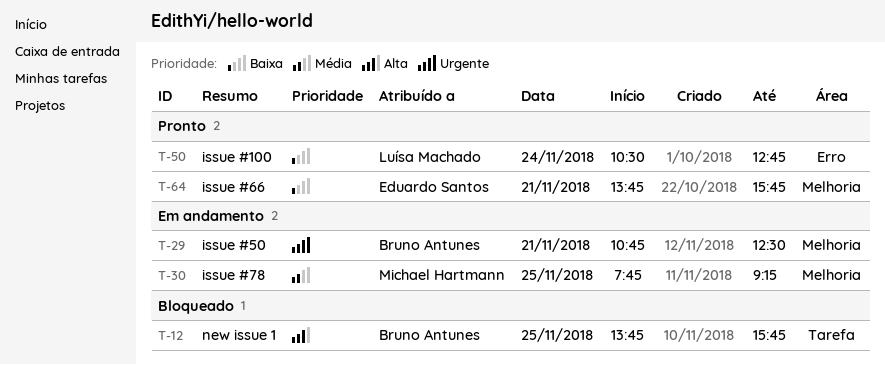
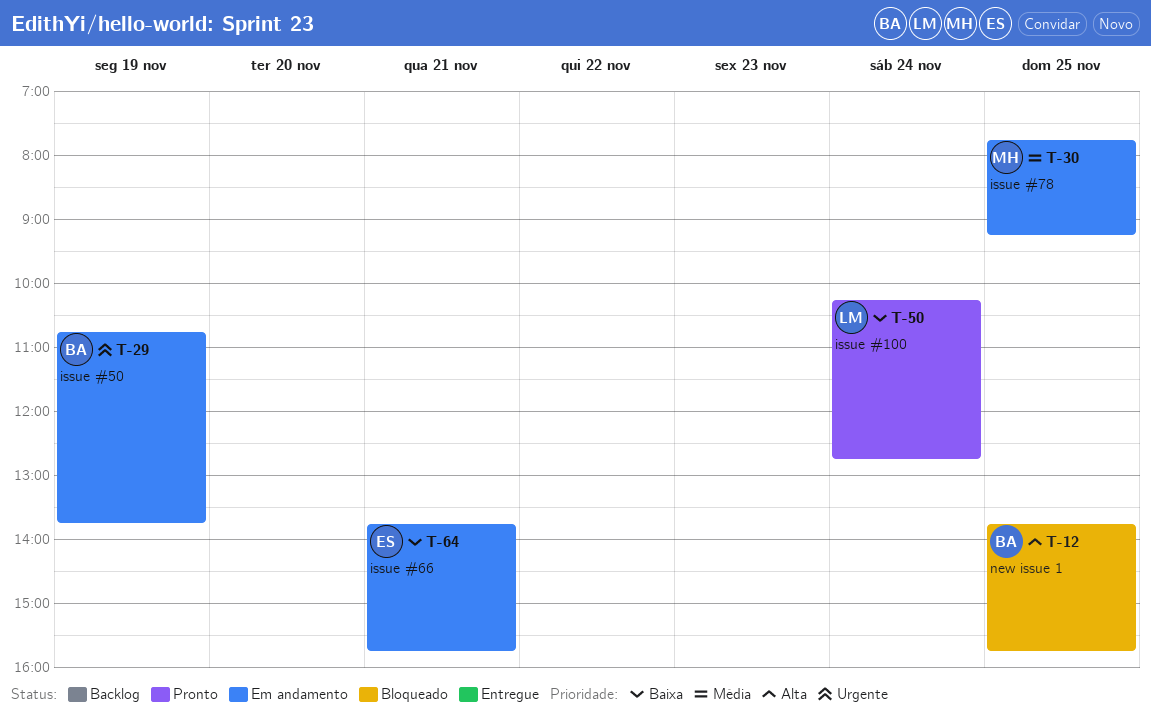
T-29, day: Nov 21 -> Nov 19
T-29, ends: 12:30 -> 13:45
T-50, begins: 10:30 -> 10:15
T-64, status: Pronto -> Em andamento

